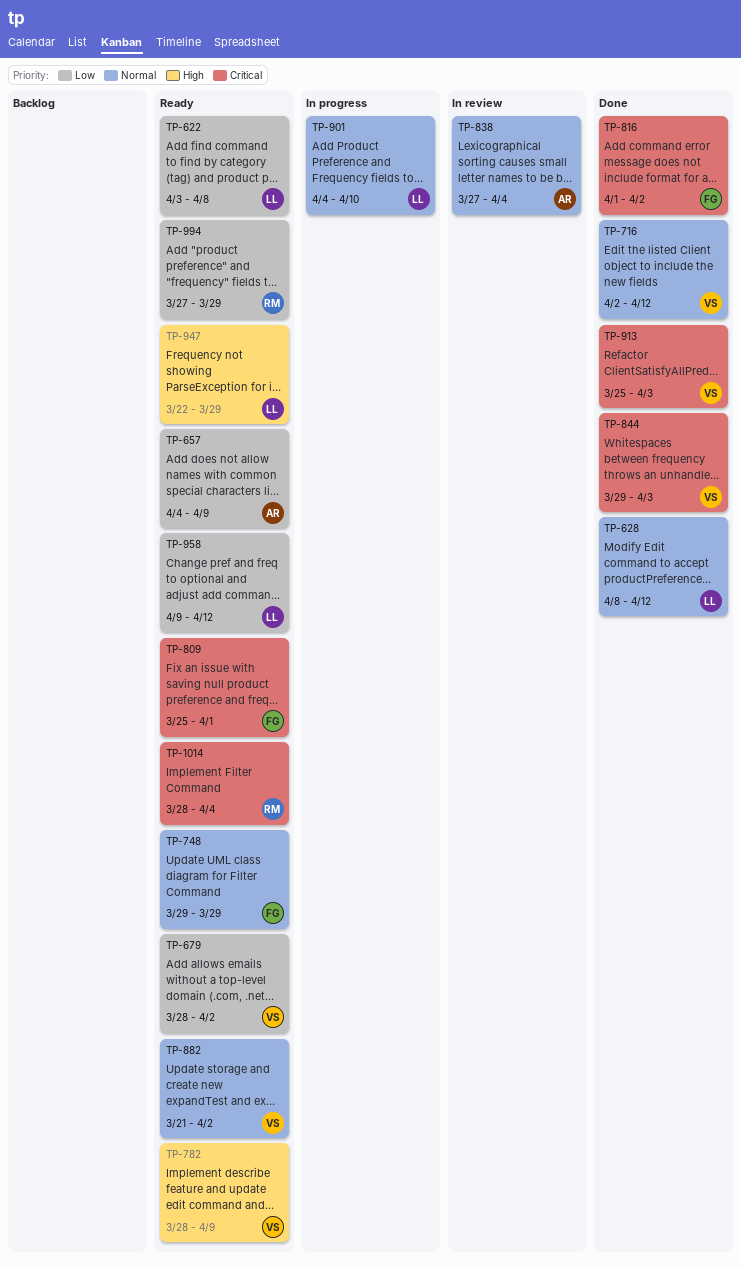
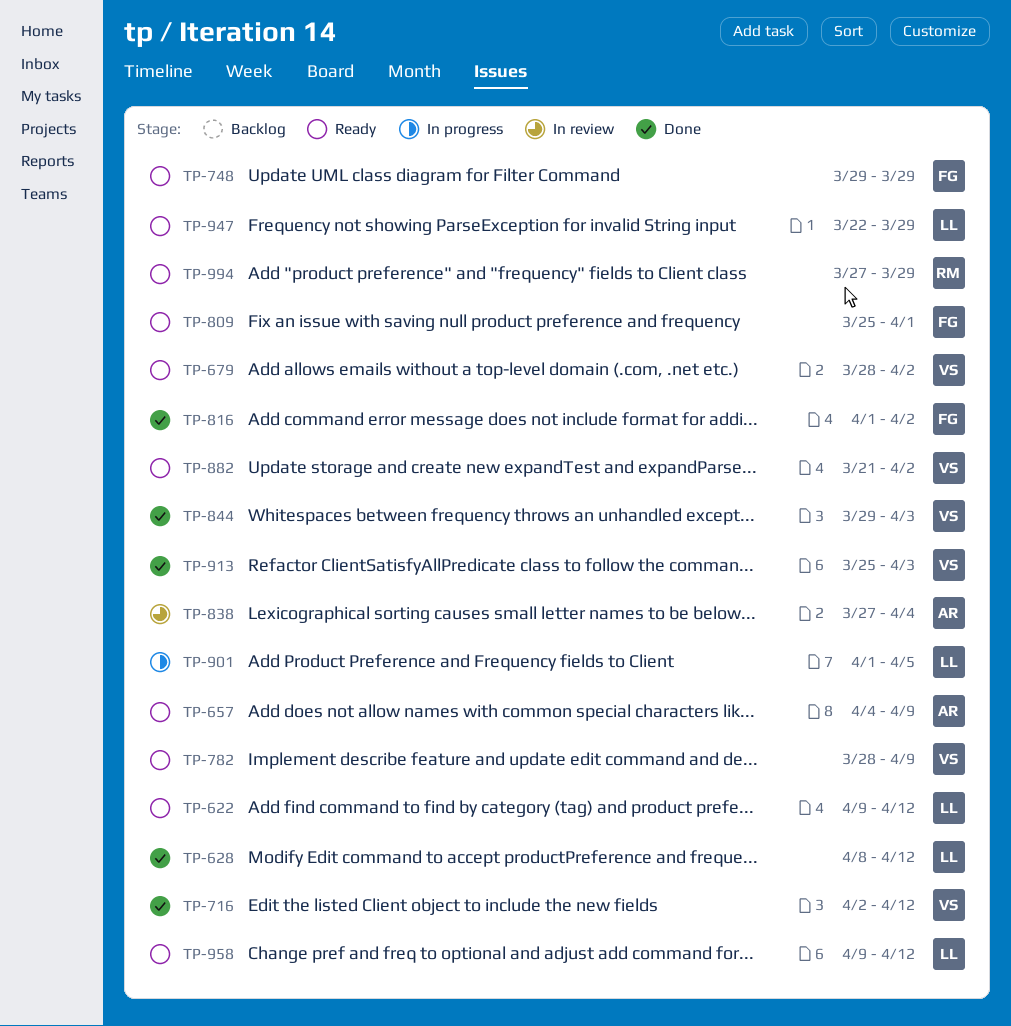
TP-622, start: Apr 3 -> Apr 9
TP-622, due: Apr 8 -> Apr 12
TP-901, start: Apr 4 -> Apr 1
TP-901, due: Apr 10 -> Apr 5
TP-1014: present -> none

